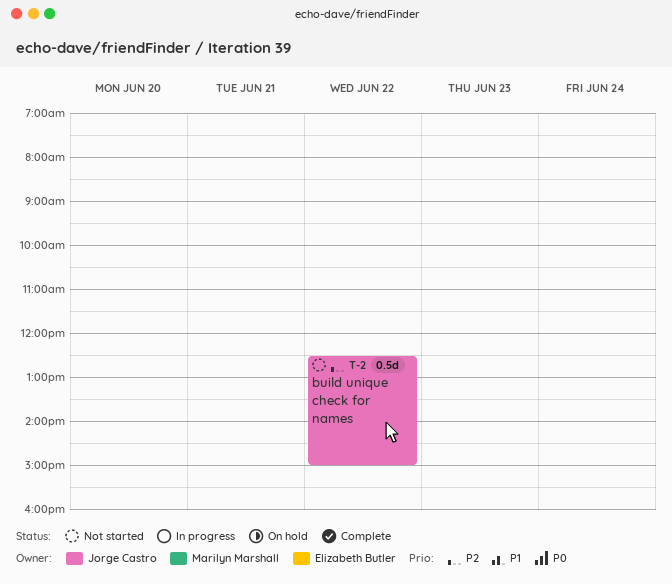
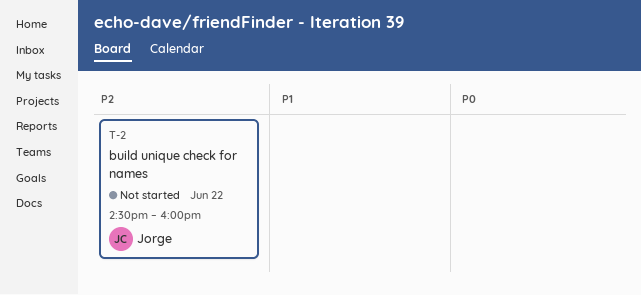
T-2, begins: 12:30 -> 14:30
T-2, ends: 15:00 -> 16:00

